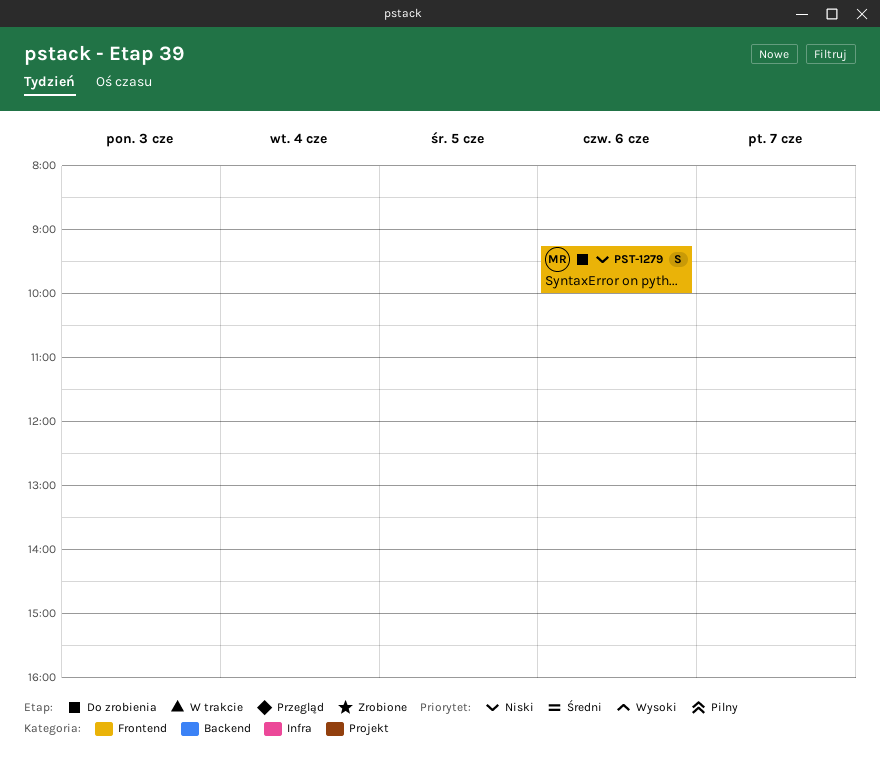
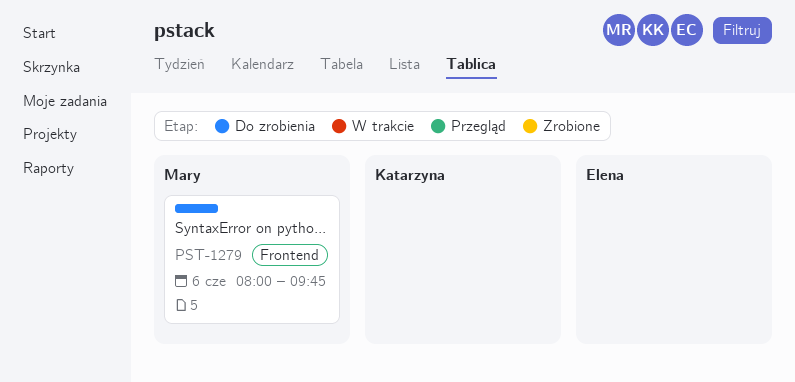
PST-1279, begins: 09:15 -> 08:00
PST-1279, ends: 10:00 -> 09:45

